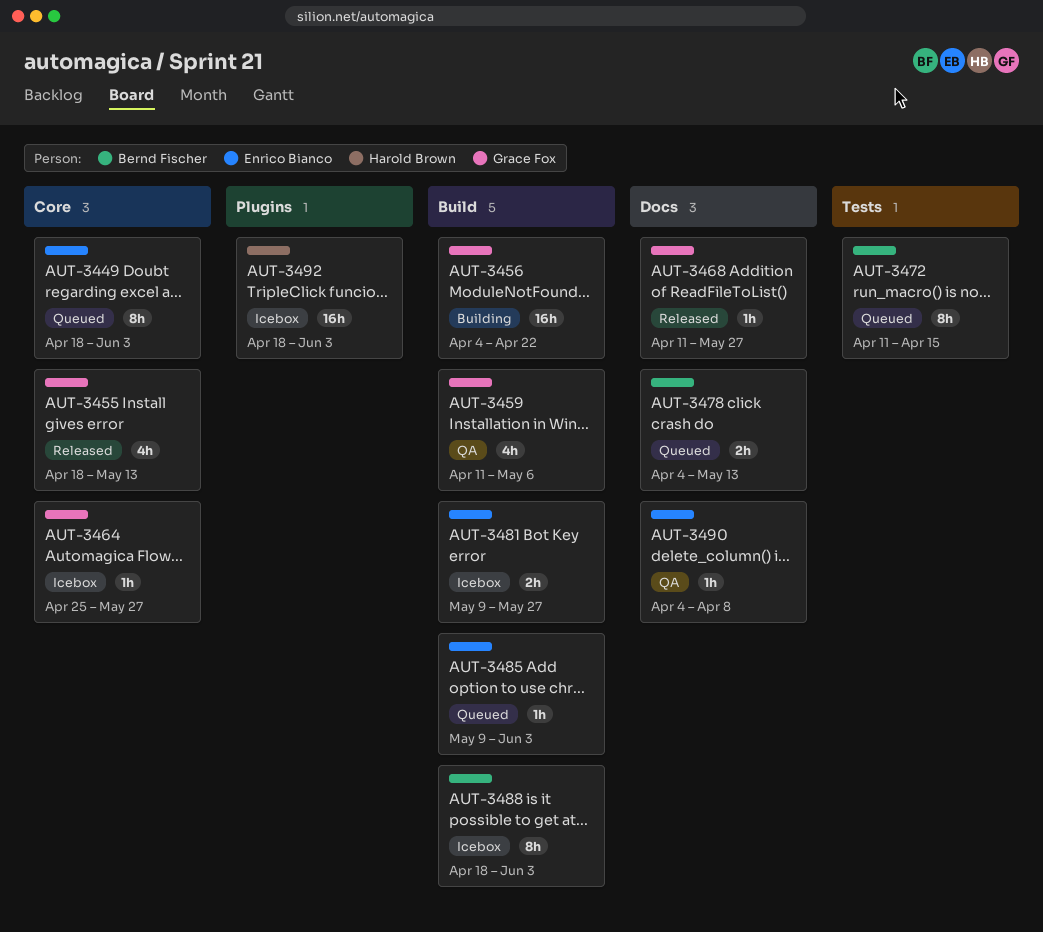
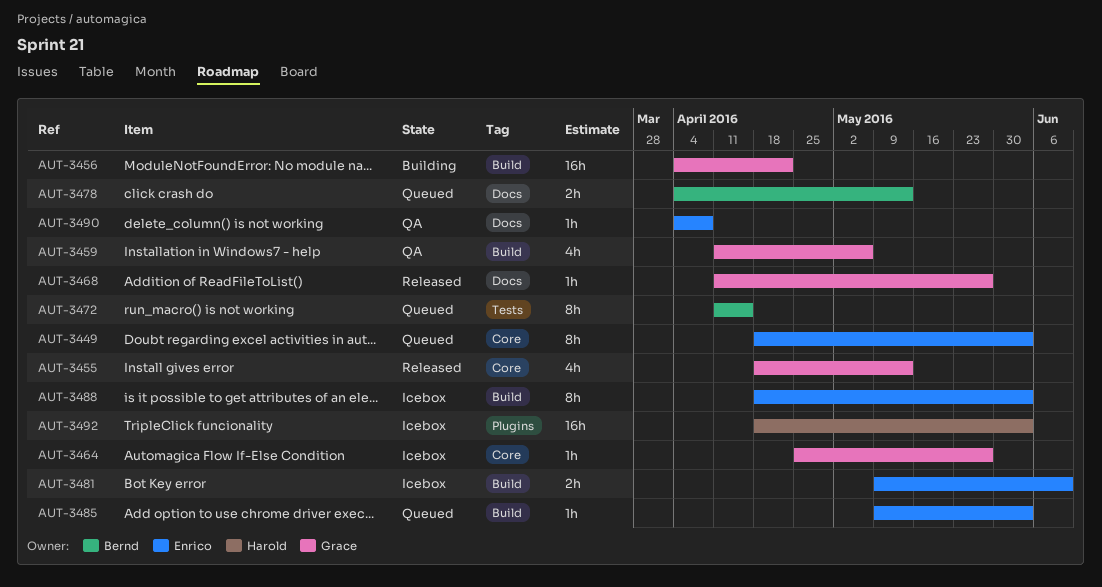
AUT-3481, due: May 27 -> Jun 10
AUT-3488, owner: Bernd Fischer -> Enrico Bianco

